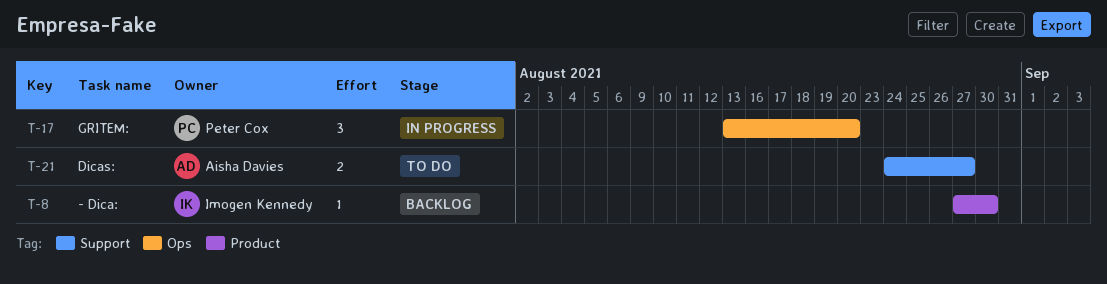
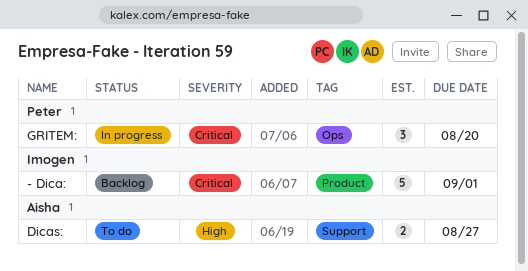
- Dica:, estimate: 1 -> 5
- Dica:, due: Aug 30 -> Sep 1

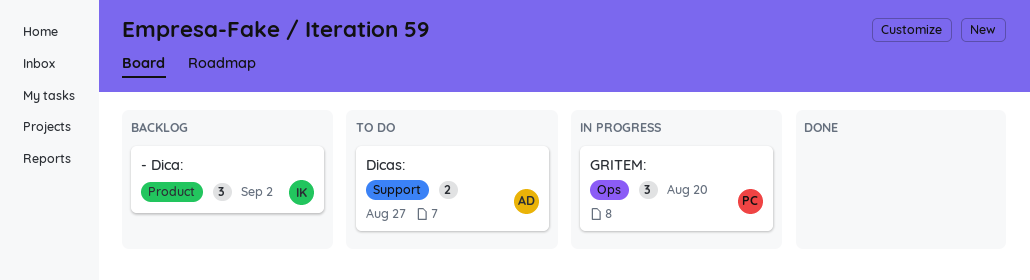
- Dica:, estimate: 5 -> 3
- Dica:, due: Sep 1 -> Sep 2

